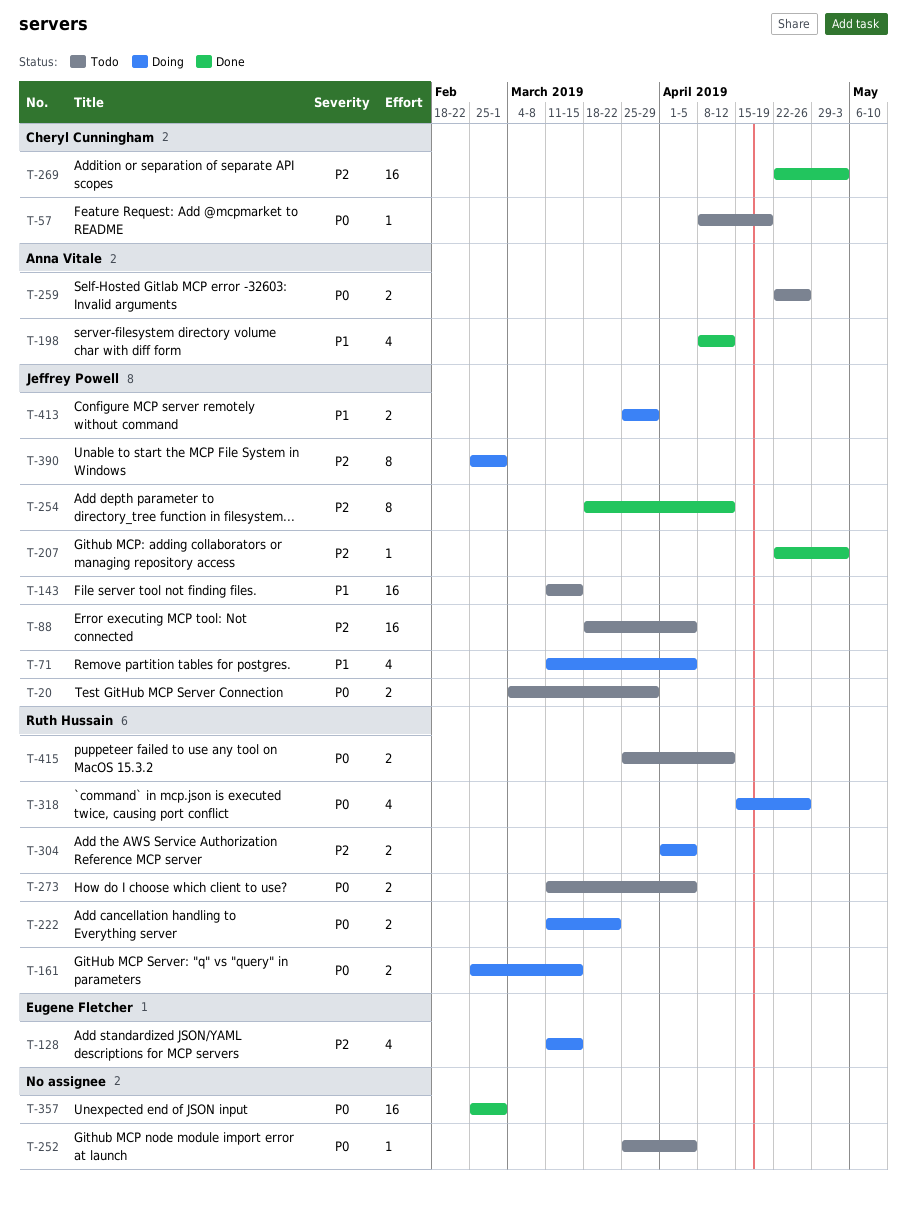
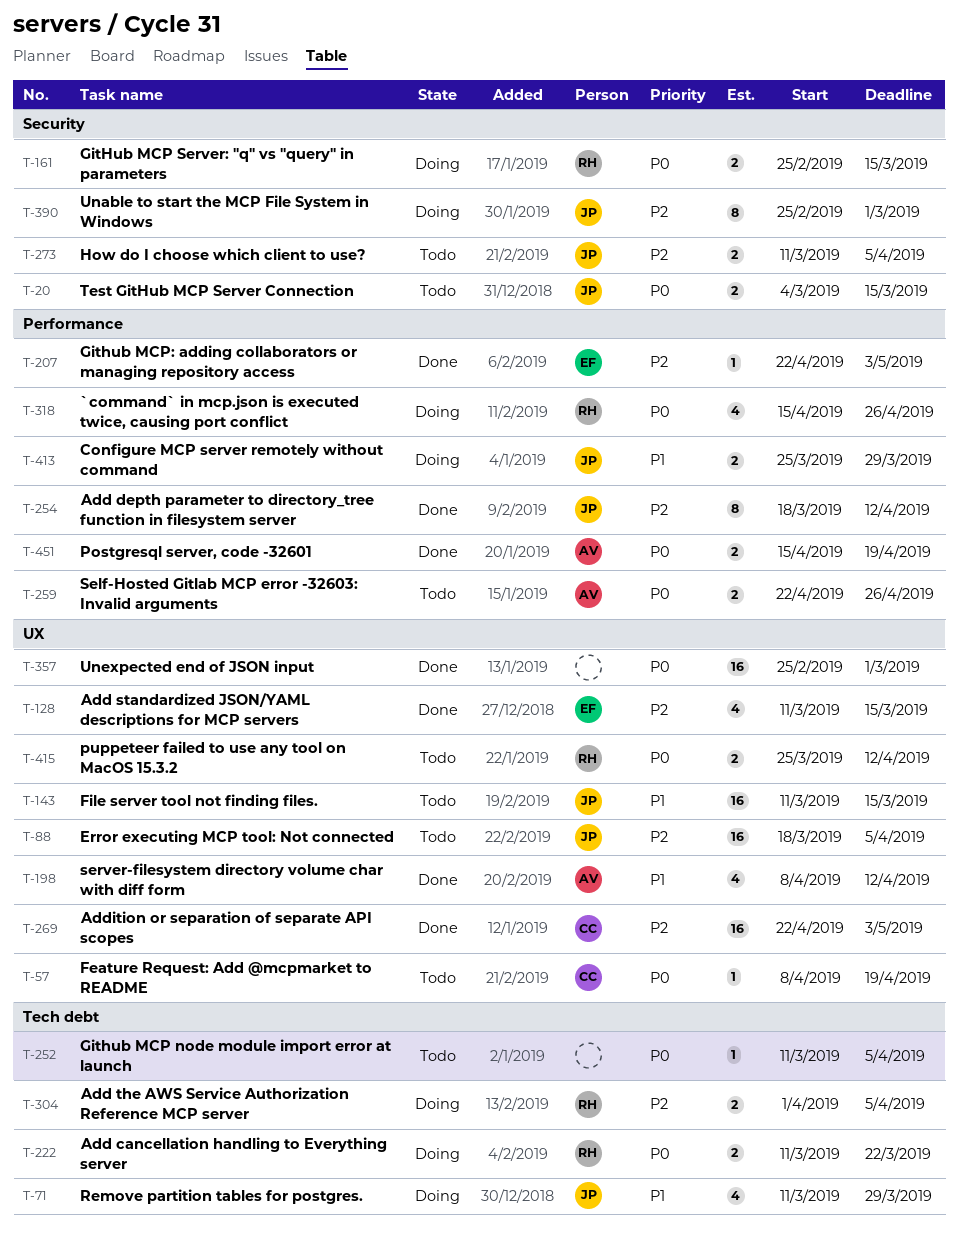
T-20, due: Mar 29 -> Mar 15
T-71, due: Apr 5 -> Mar 29
T-128, status: Doing -> Done
T-207, owner: Jeffrey Powell -> Eugene Fletcher
T-252, start: Mar 25 -> Mar 11
T-273, owner: Ruth Hussain -> Jeffrey Powell
T-273, priority: P0 -> P2
T-451: none -> present

